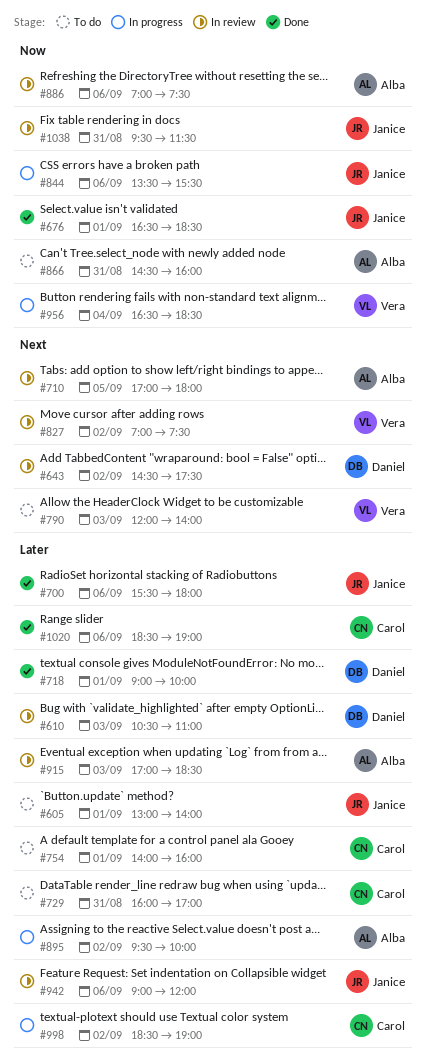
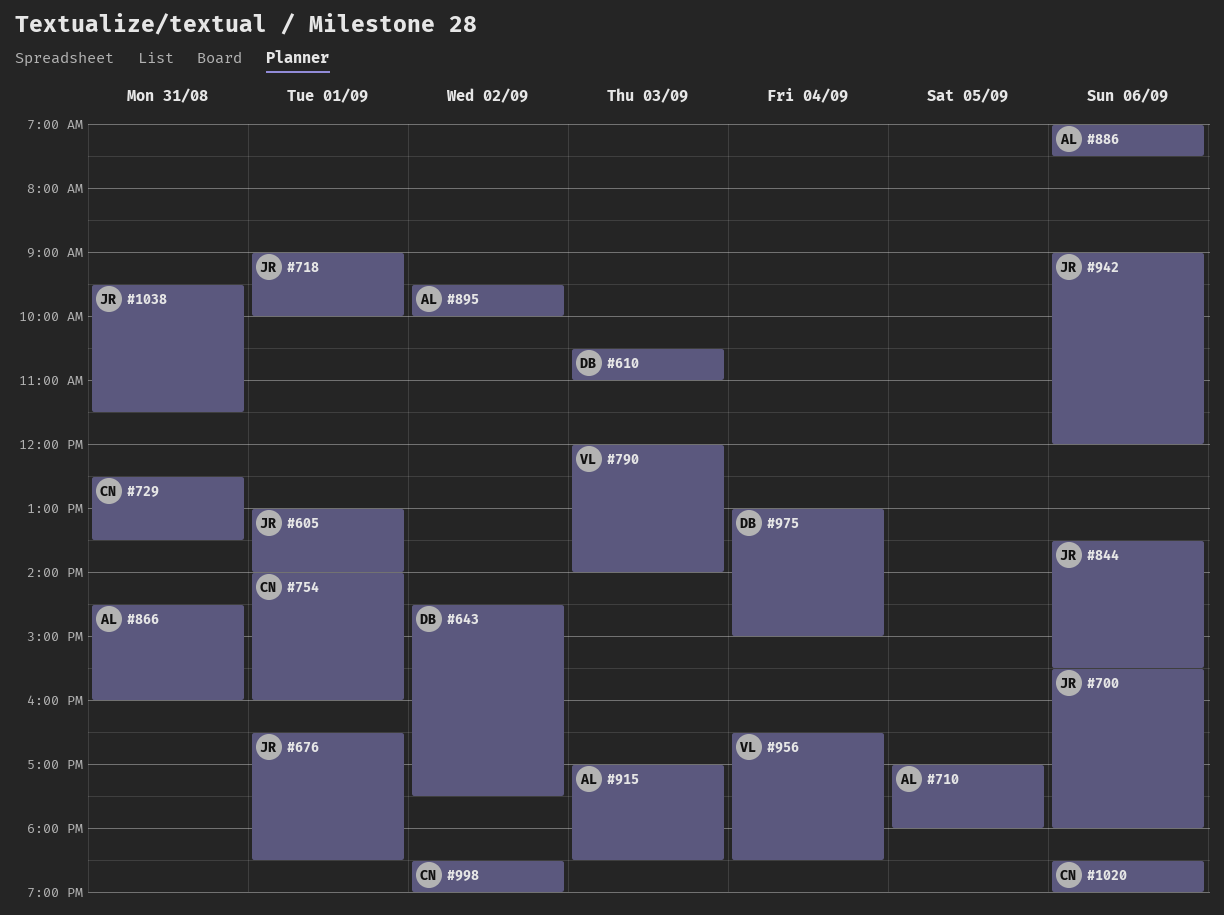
#718, owner: Daniel -> Janice
#729, begins: 16:00 -> 12:30
#729, ends: 17:00 -> 13:30
#827: present -> none
#975: none -> present

